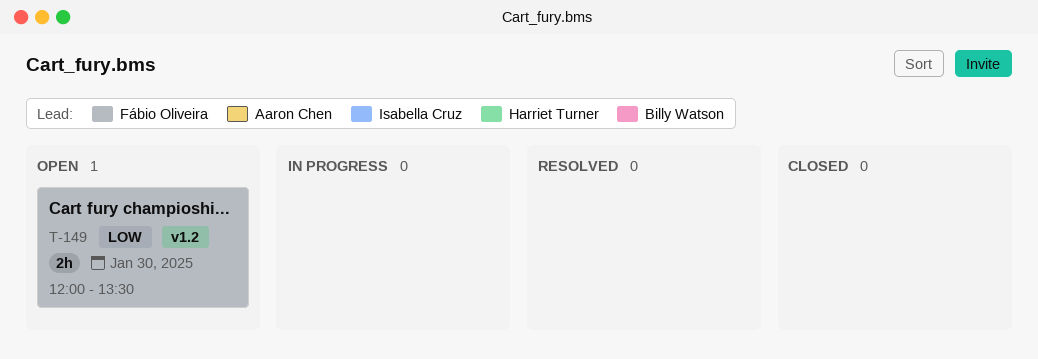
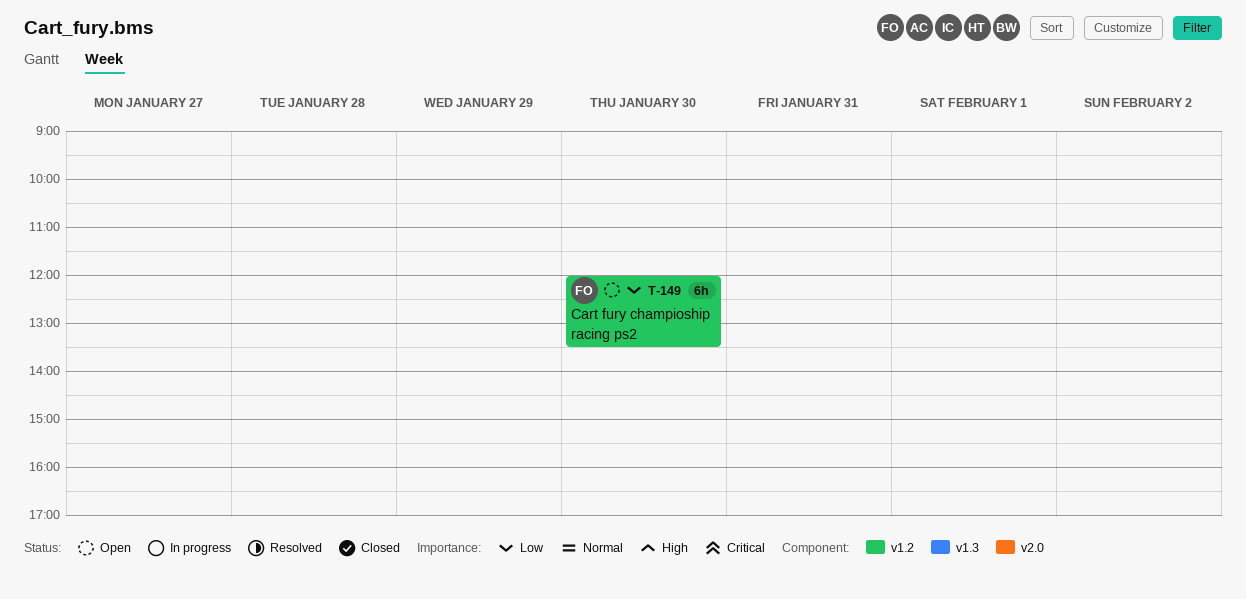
T-149, estimate: 2h -> 6h

